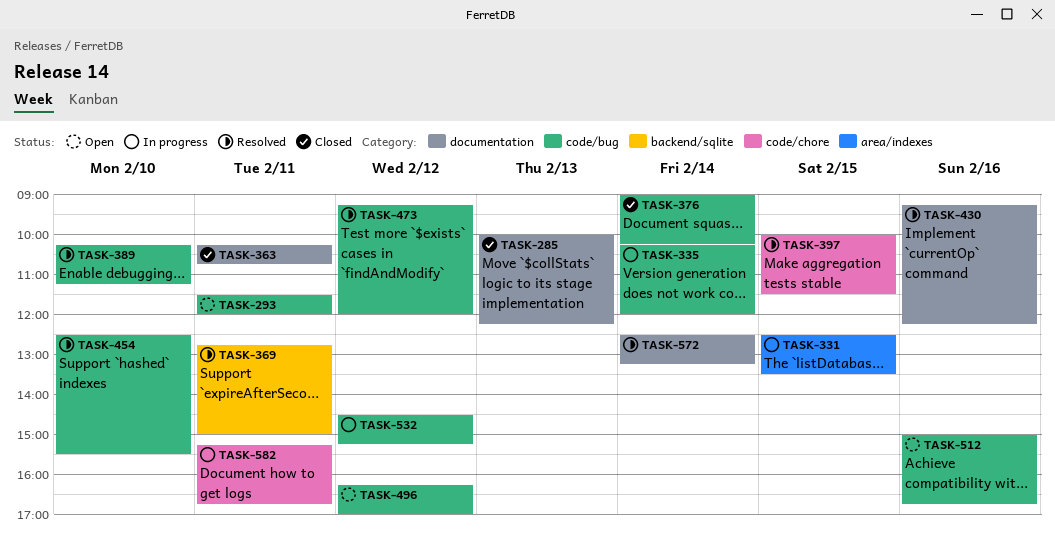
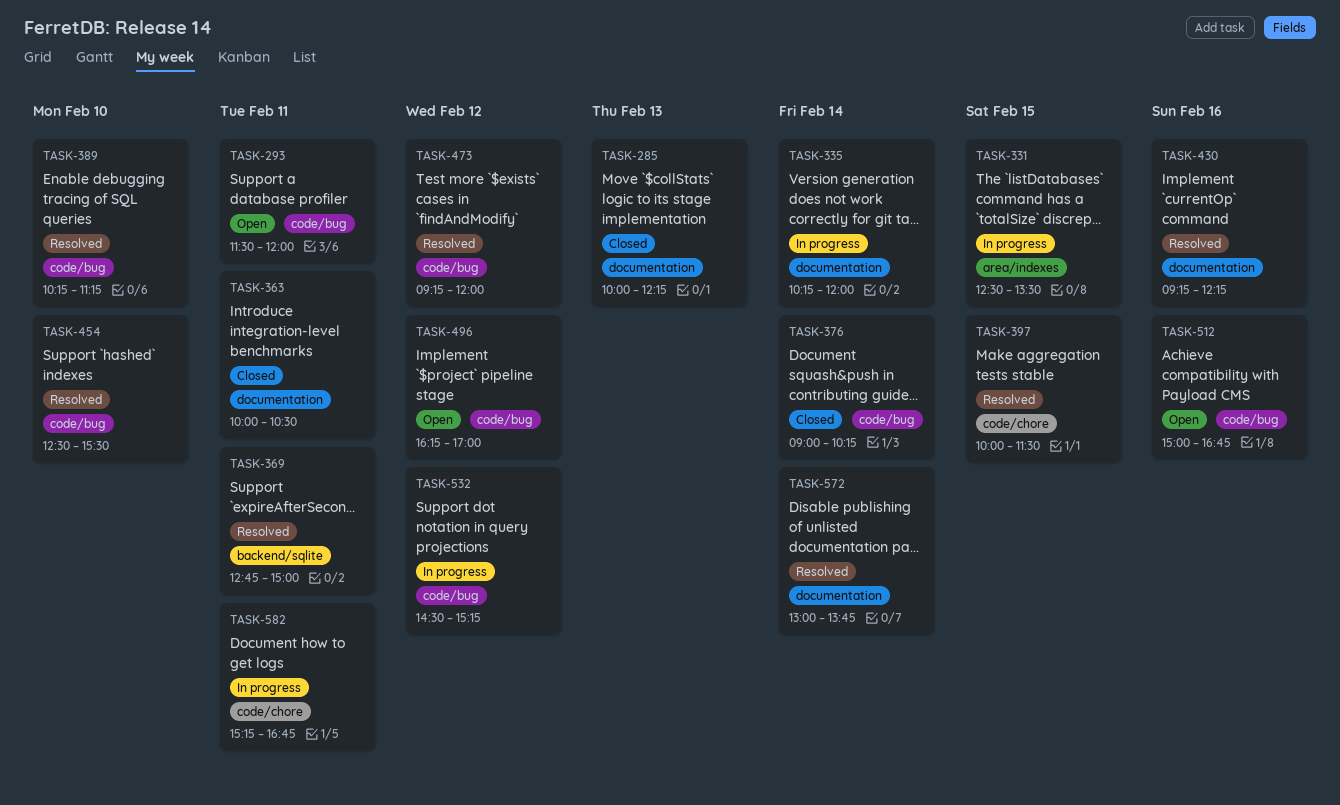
TASK-335, label: code/bug -> documentation
TASK-363, begins: 10:15 -> 10:00
TASK-363, ends: 10:45 -> 10:30
TASK-572, begins: 12:30 -> 13:00
TASK-572, ends: 13:15 -> 13:45

